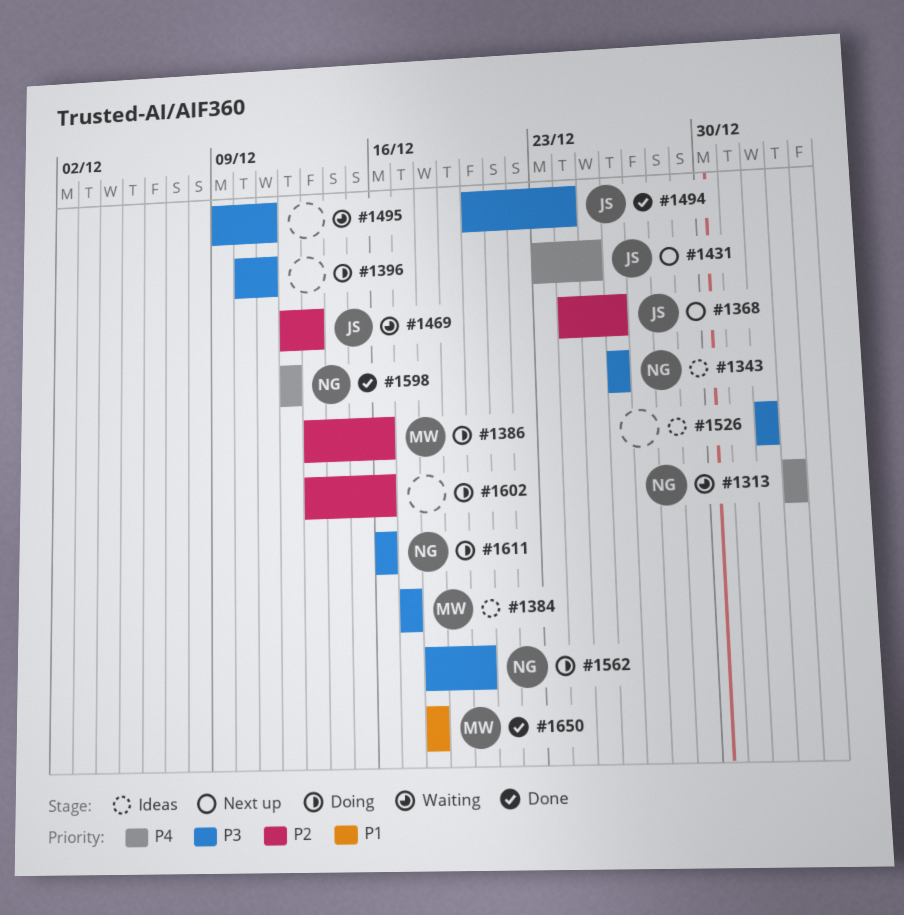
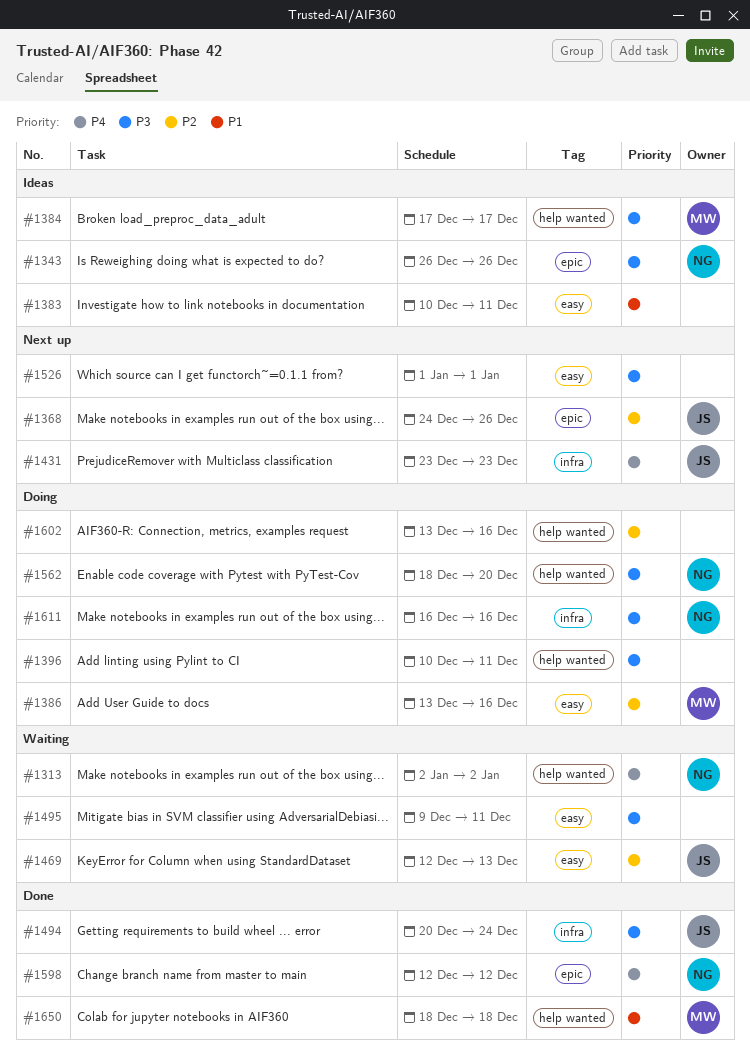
#1383: none -> present
#1431, due: Dec 25 -> Dec 23
#1526, status: Ideas -> Next up

